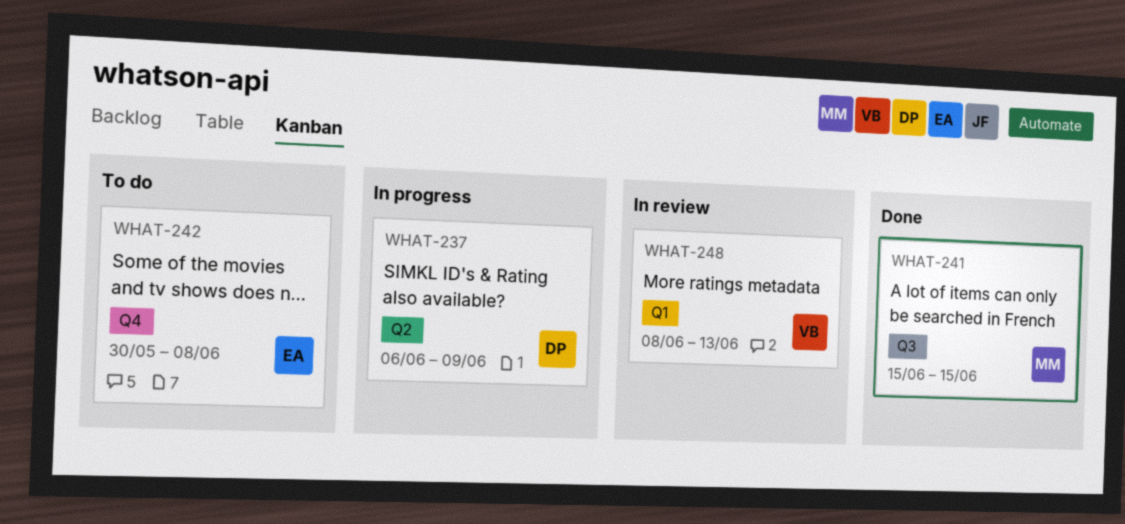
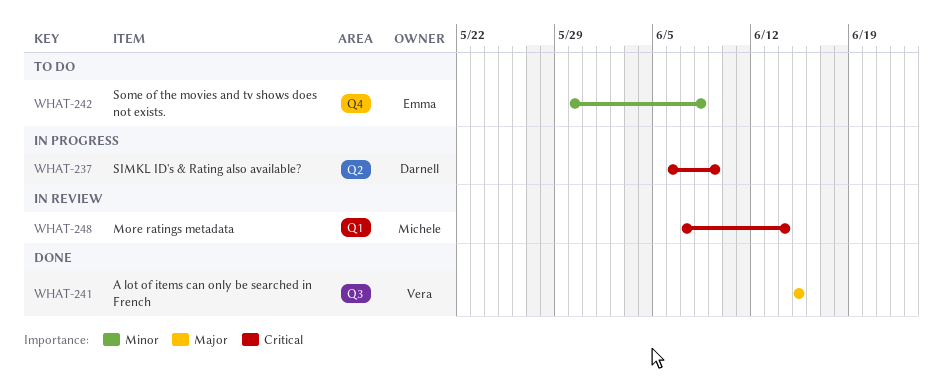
WHAT-241, owner: Michele -> Vera
WHAT-248, owner: Vera -> Michele
WHAT-248, start: Jun 8 -> Jun 7
WHAT-248, due: Jun 13 -> Jun 14

